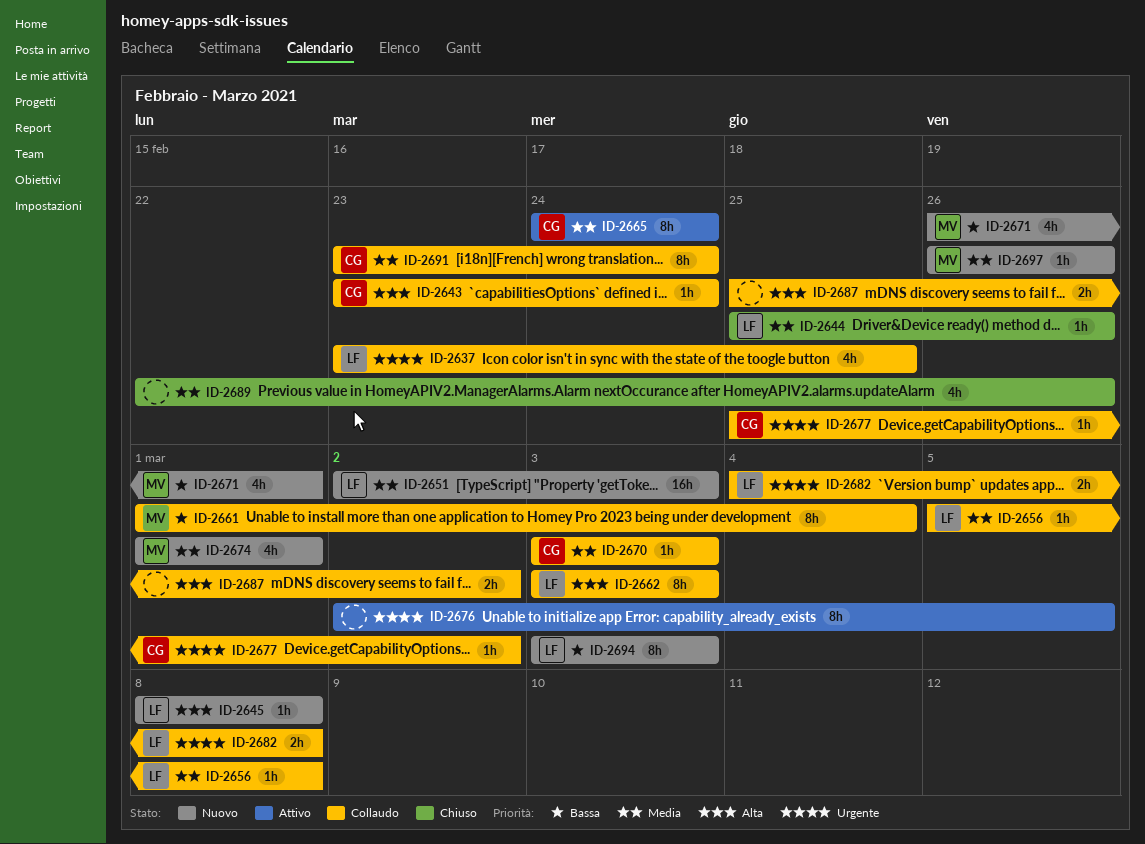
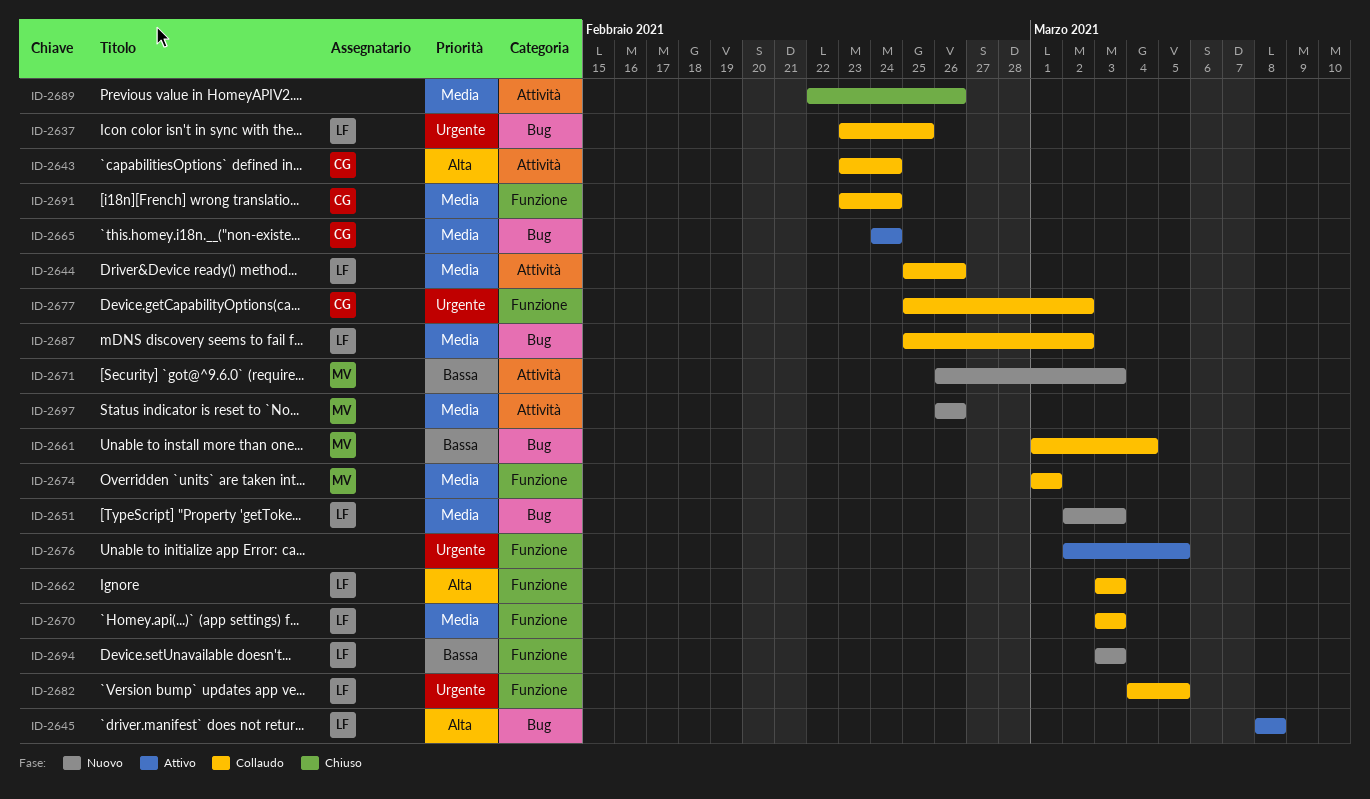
ID-2644, status: Chiuso -> Collaudo
ID-2645, status: Nuovo -> Attivo
ID-2656: present -> none
ID-2670, owner: CG -> LF
ID-2671, due: Mar 1 -> Mar 3
ID-2674, status: Nuovo -> Collaudo
ID-2682, due: Mar 8 -> Mar 5
ID-2687, owner: none -> LF
ID-2687, priority: Alta -> Media

